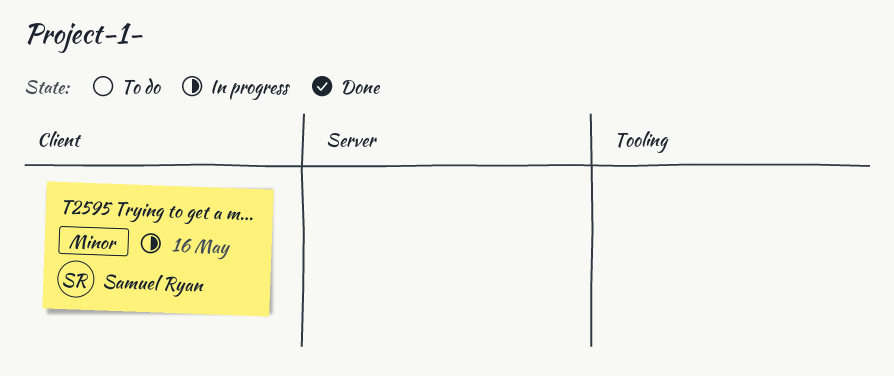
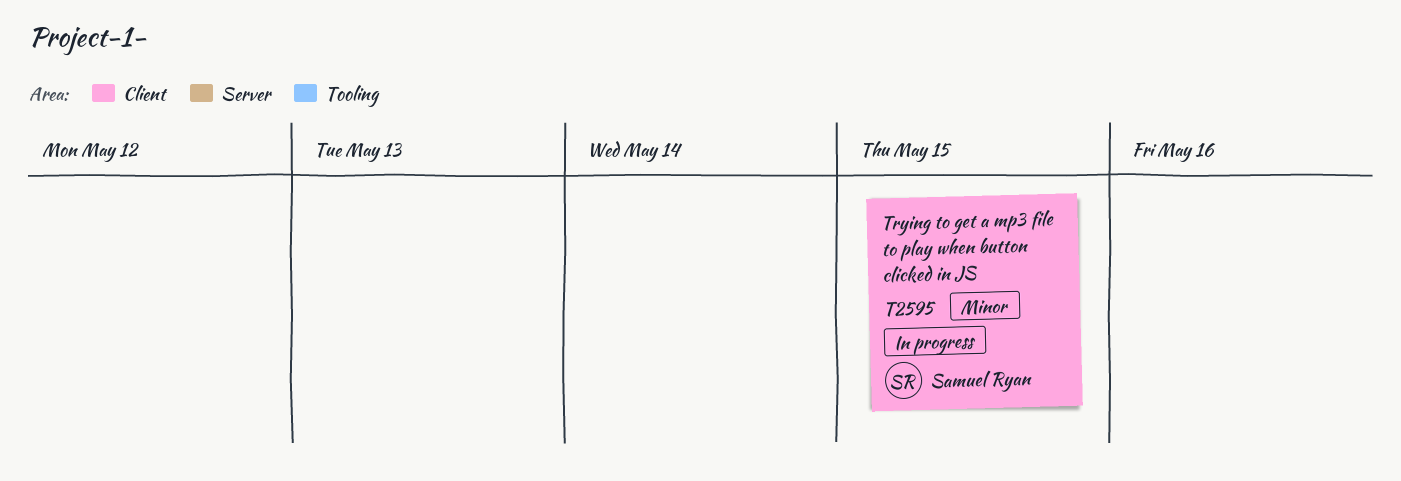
T2595, due: May 16 -> May 15

